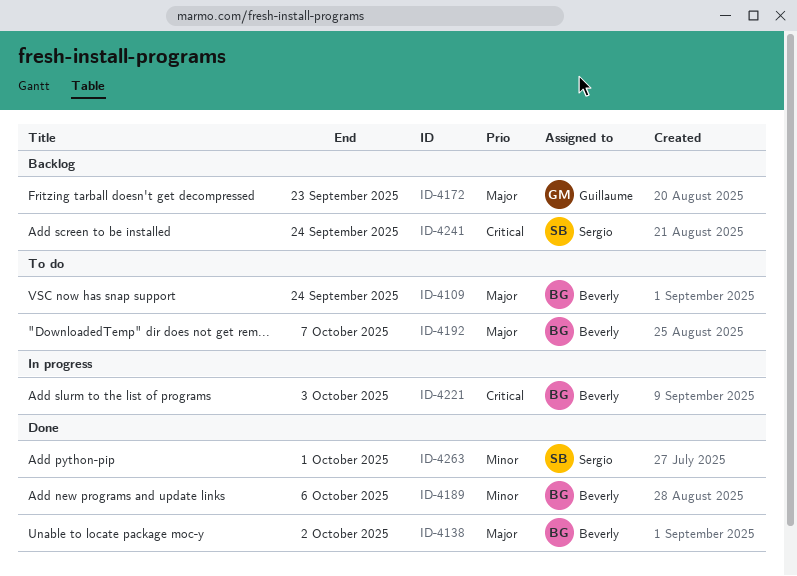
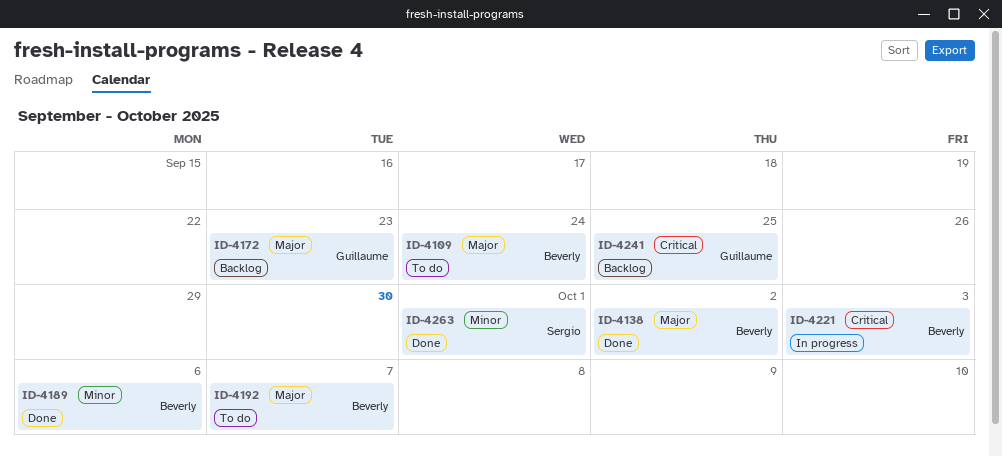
ID-4241, owner: Sergio -> Guillaume
ID-4241, due: Sep 24 -> Sep 25

